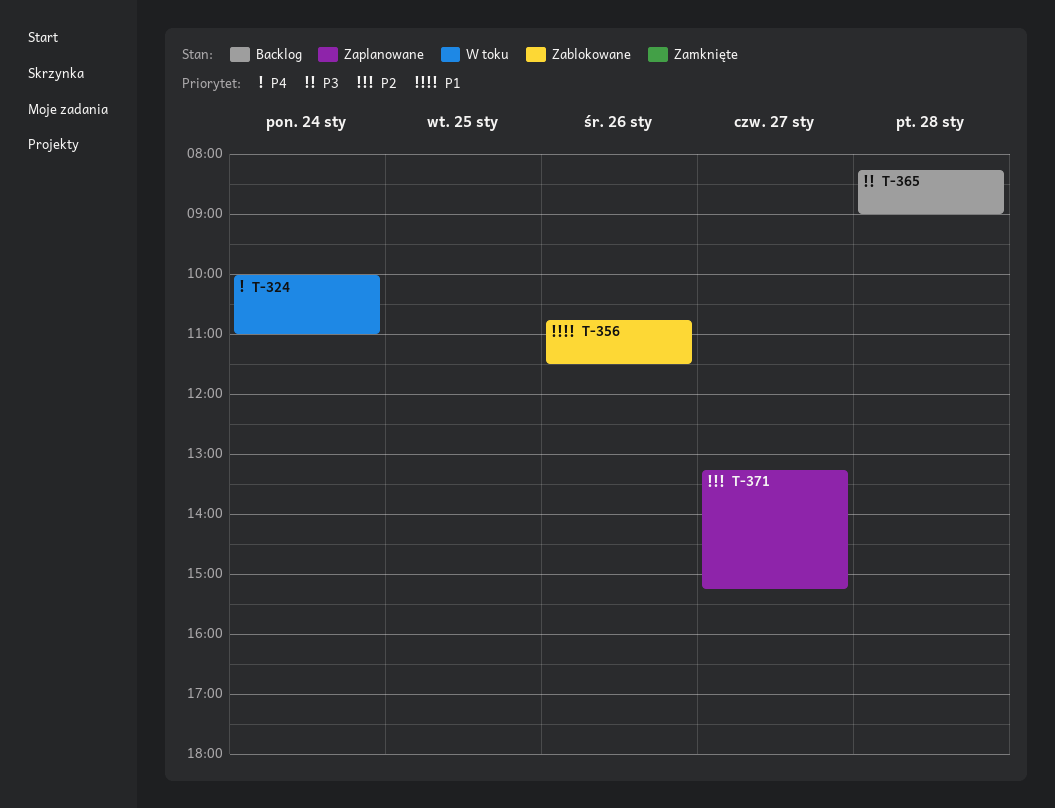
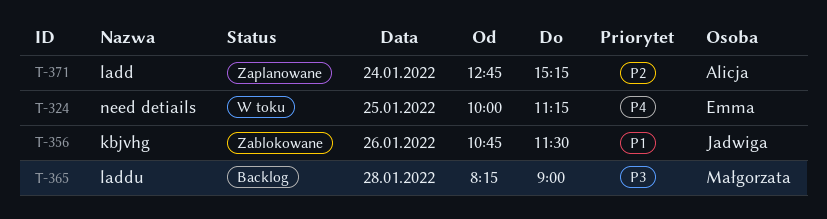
T-324, day: Jan 24 -> Jan 25
T-324, ends: 11:00 -> 11:15
T-371, day: Jan 27 -> Jan 24
T-371, begins: 13:15 -> 12:45

